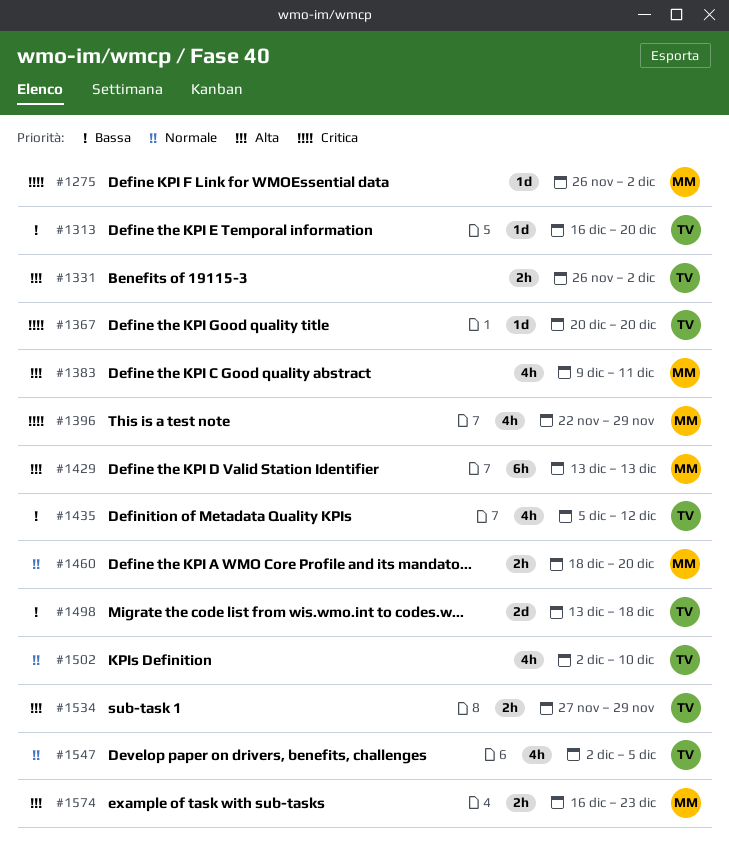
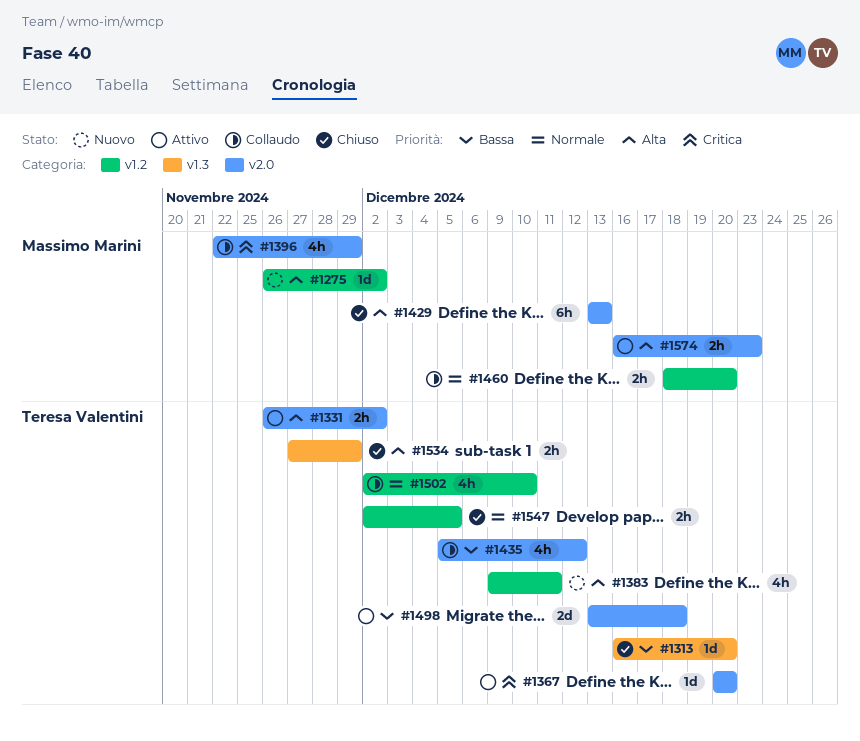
#1275, priority: Critica -> Alta
#1383, owner: Massimo Marini -> Teresa Valentini
#1547, estimate: 4h -> 2h

